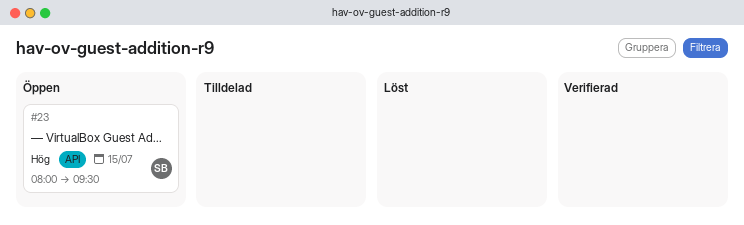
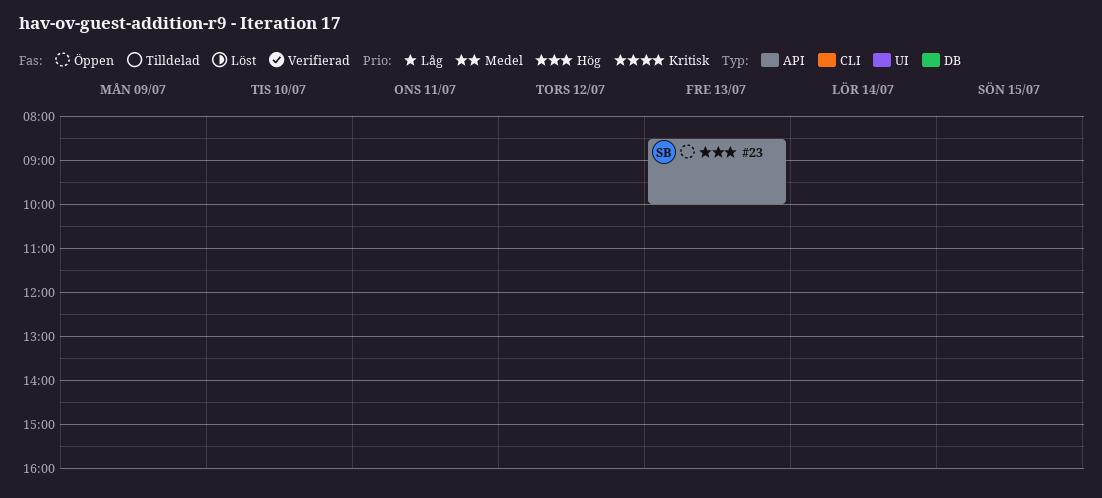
#23, day: Jul 15 -> Jul 13
#23, begins: 08:00 -> 08:30
#23, ends: 09:30 -> 10:00

